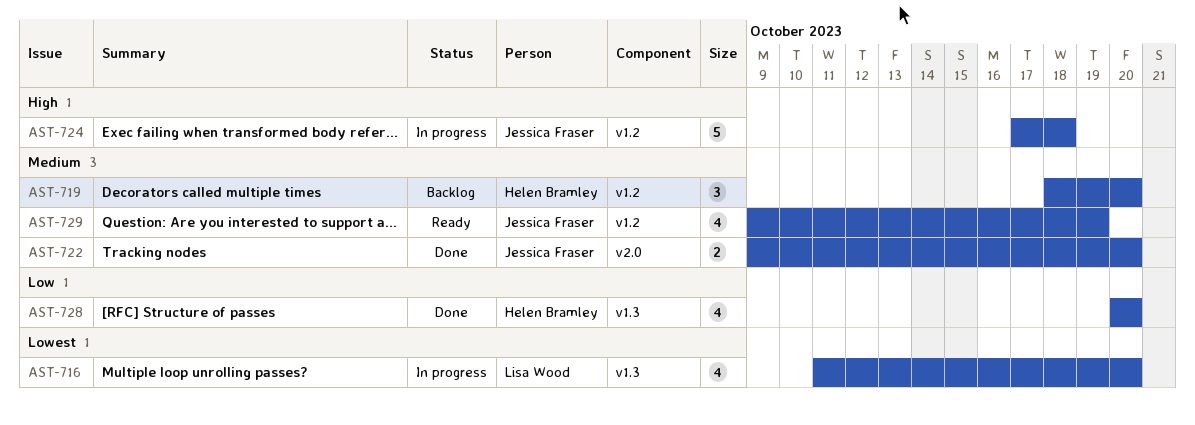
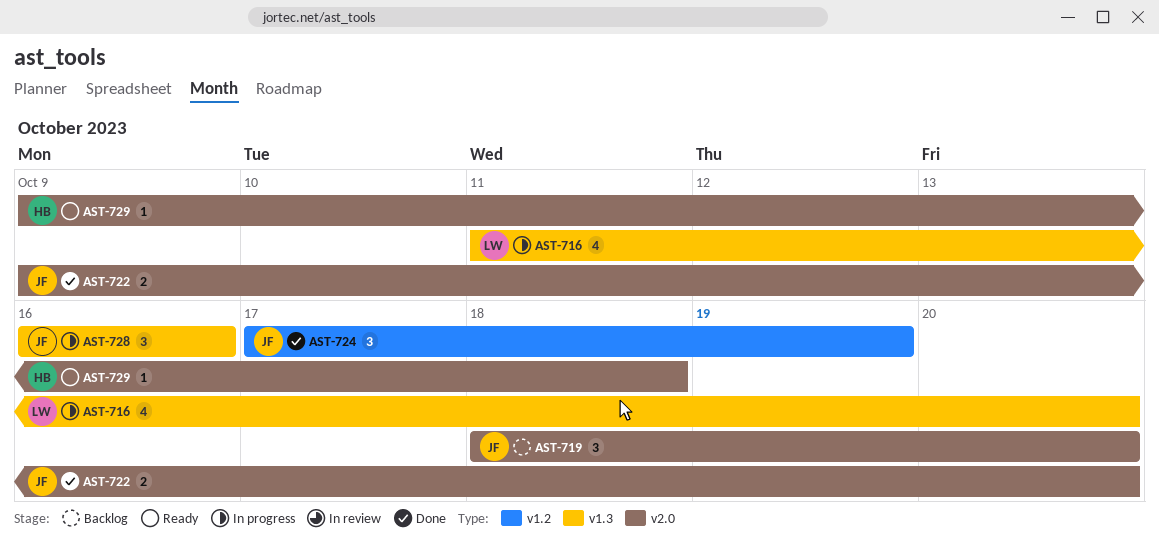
AST-719, owner: Helen Bramley -> Jessica Fraser
AST-719, label: v1.2 -> v2.0
AST-724, status: In progress -> Done
AST-724, estimate: 5 -> 3
AST-724, due: Oct 18 -> Oct 19
AST-728, status: Done -> In progress
AST-728, owner: Helen Bramley -> Jessica Fraser
AST-728, estimate: 4 -> 3
AST-728, start: Oct 20 -> Oct 16
AST-728, due: Oct 20 -> Oct 16
AST-729, owner: Jessica Fraser -> Helen Bramley
AST-729, label: v1.2 -> v2.0
AST-729, estimate: 4 -> 1
AST-729, due: Oct 19 -> Oct 18

